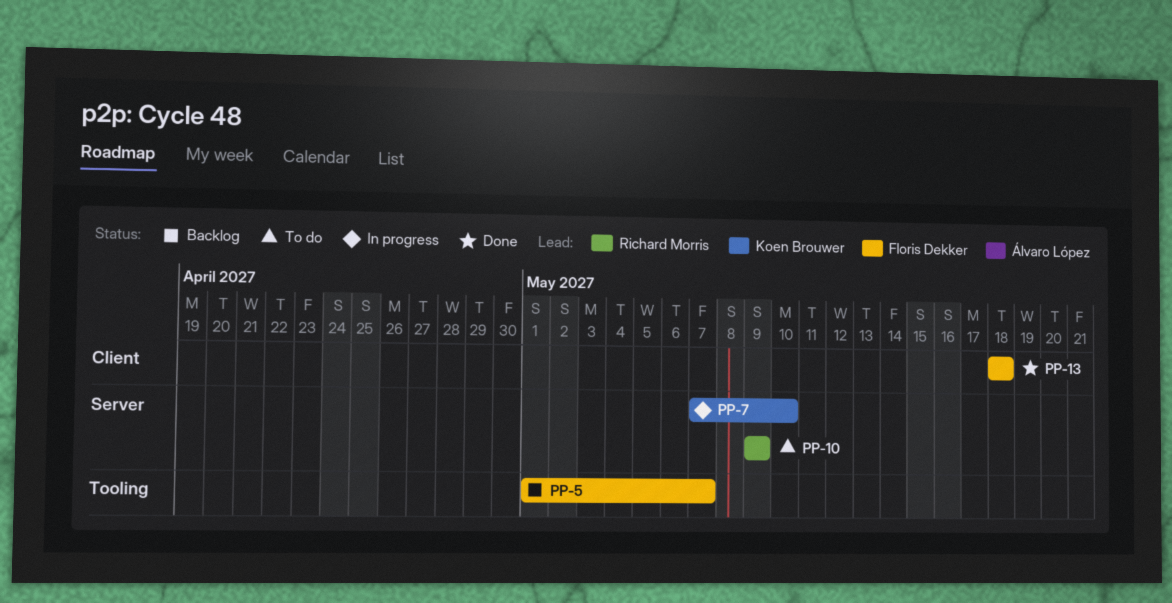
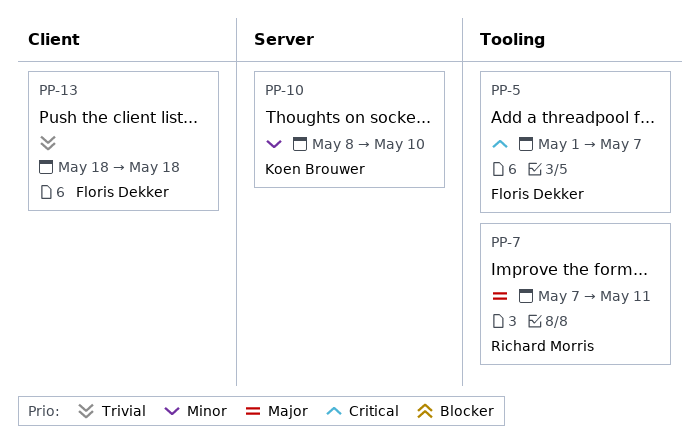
PP-7, owner: Koen Brouwer -> Richard Morris
PP-7, label: Server -> Tooling
PP-7, due: May 10 -> May 11
PP-10, owner: Richard Morris -> Koen Brouwer
PP-10, start: May 9 -> May 8
PP-10, due: May 9 -> May 10

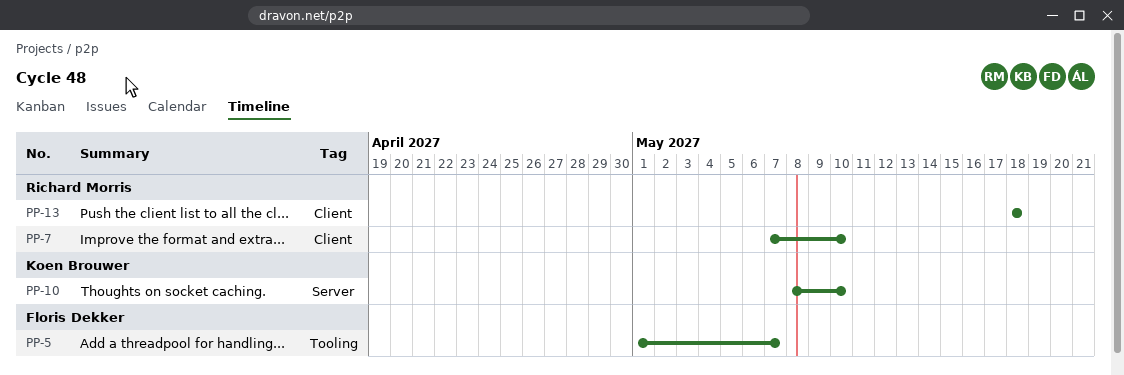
PP-7, label: Tooling -> Client
PP-7, due: May 11 -> May 10
PP-13, owner: Floris Dekker -> Richard Morris

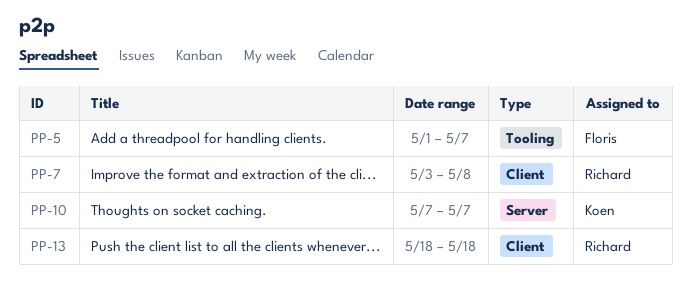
PP-7, start: May 7 -> May 3
PP-7, due: May 10 -> May 8
PP-10, start: May 8 -> May 7
PP-10, due: May 10 -> May 7

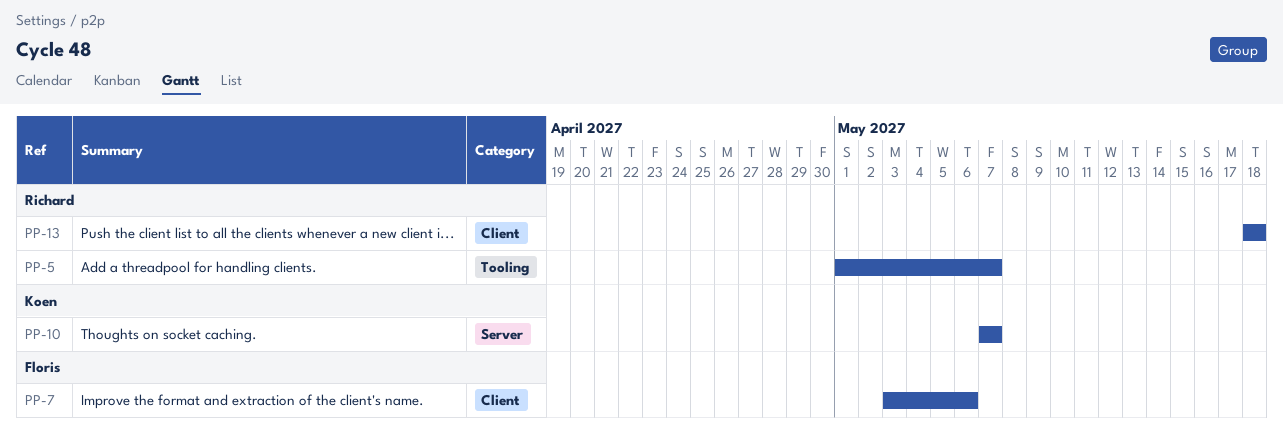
PP-5, owner: Floris -> Richard
PP-7, owner: Richard -> Floris
PP-7, due: May 8 -> May 6

